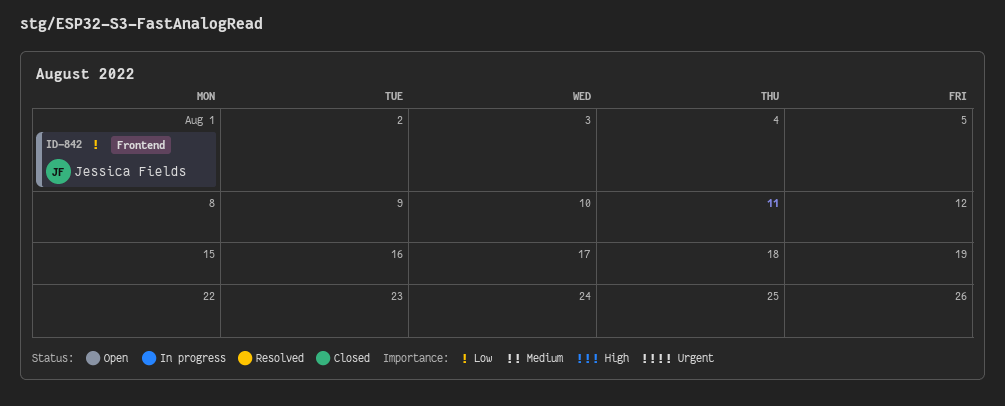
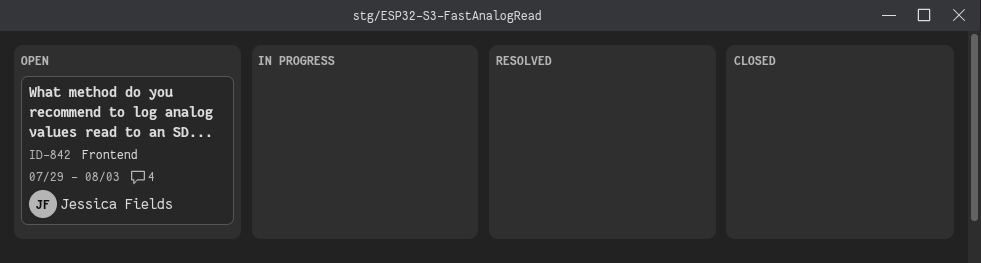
ID-842, due: Aug 1 -> Aug 3

